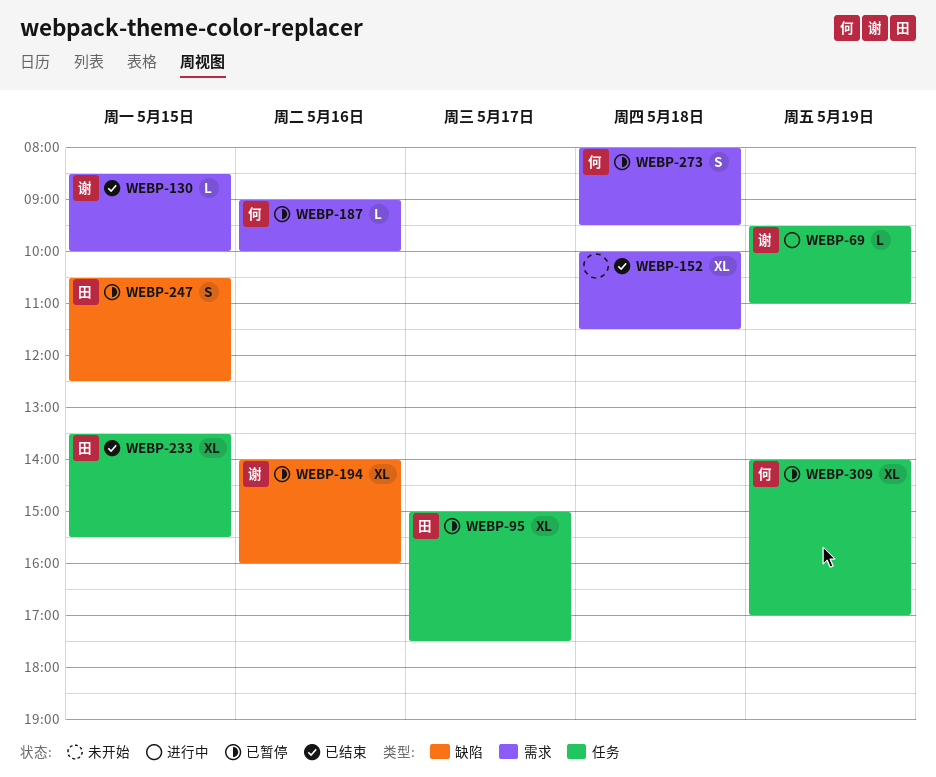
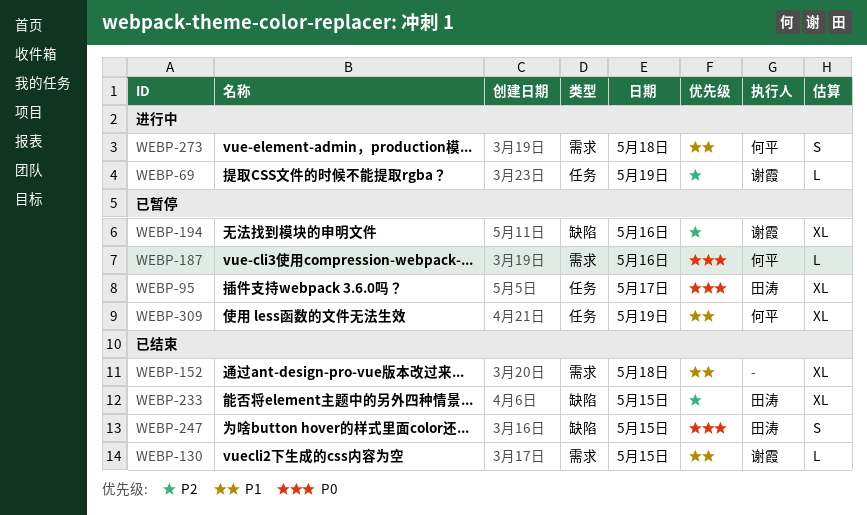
WEBP-233, label: 任务 -> 缺陷
WEBP-247, status: 已暂停 -> 已结束
WEBP-273, status: 已暂停 -> 进行中

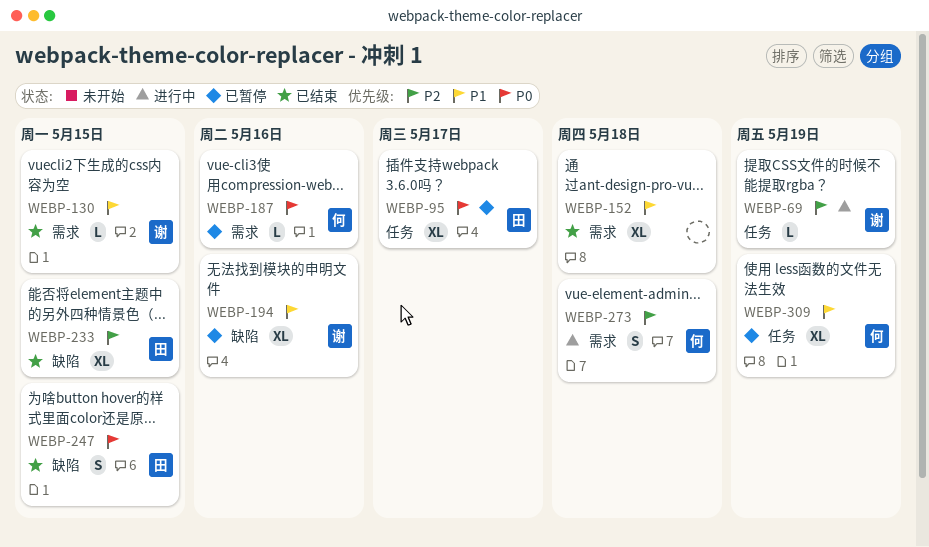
WEBP-194, priority: P2 -> P1
WEBP-273, priority: P1 -> P2

